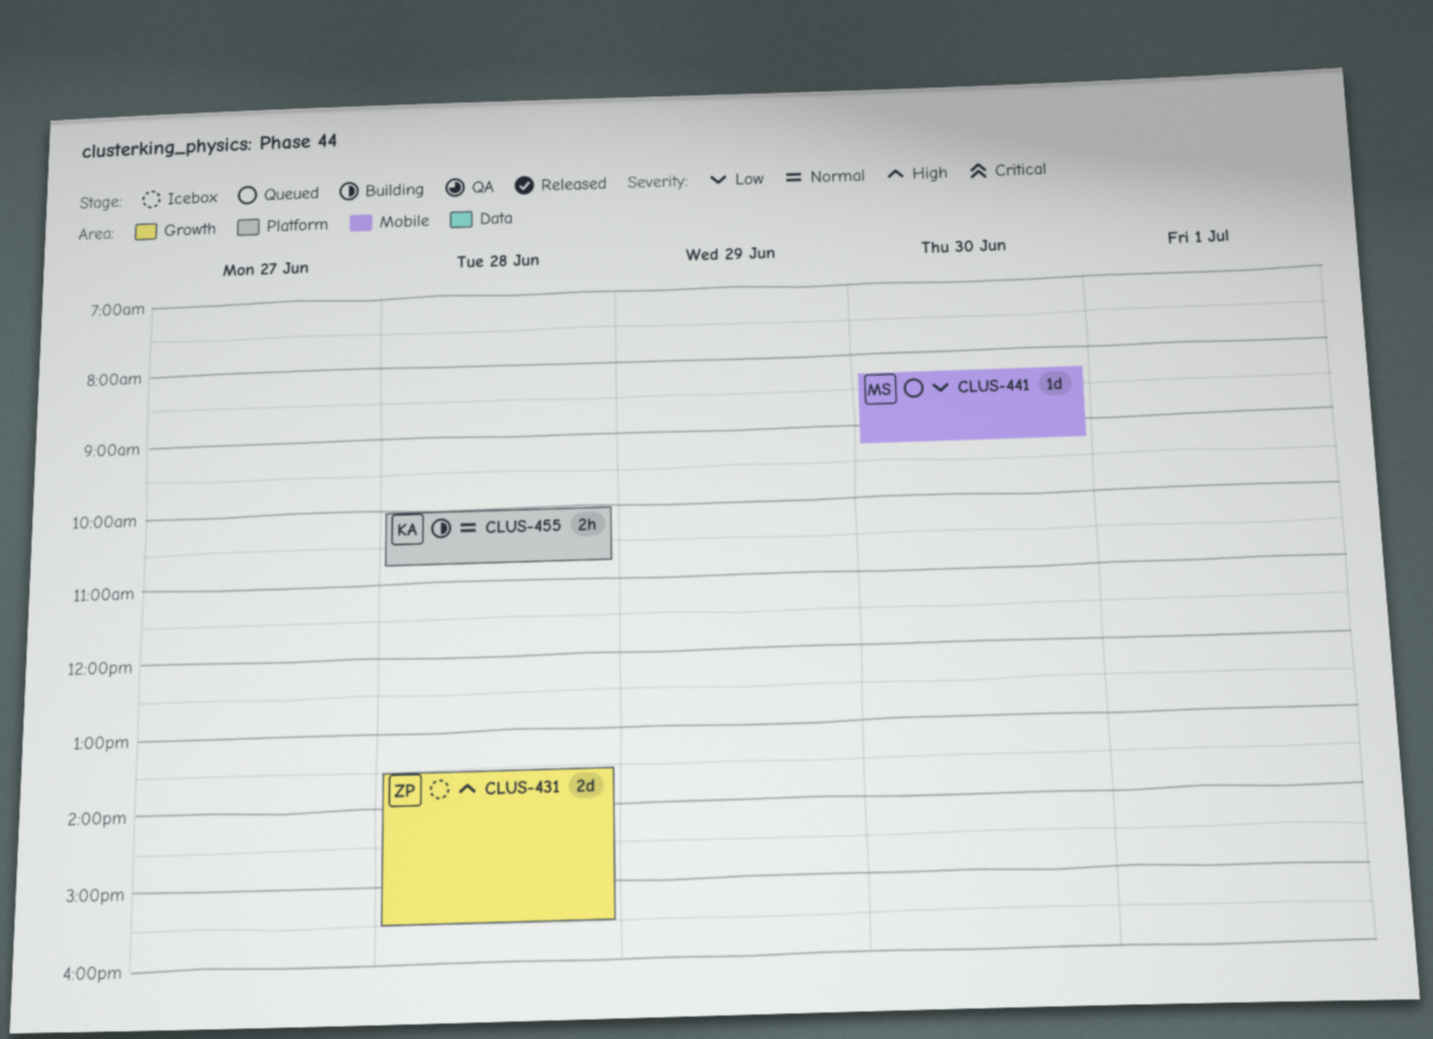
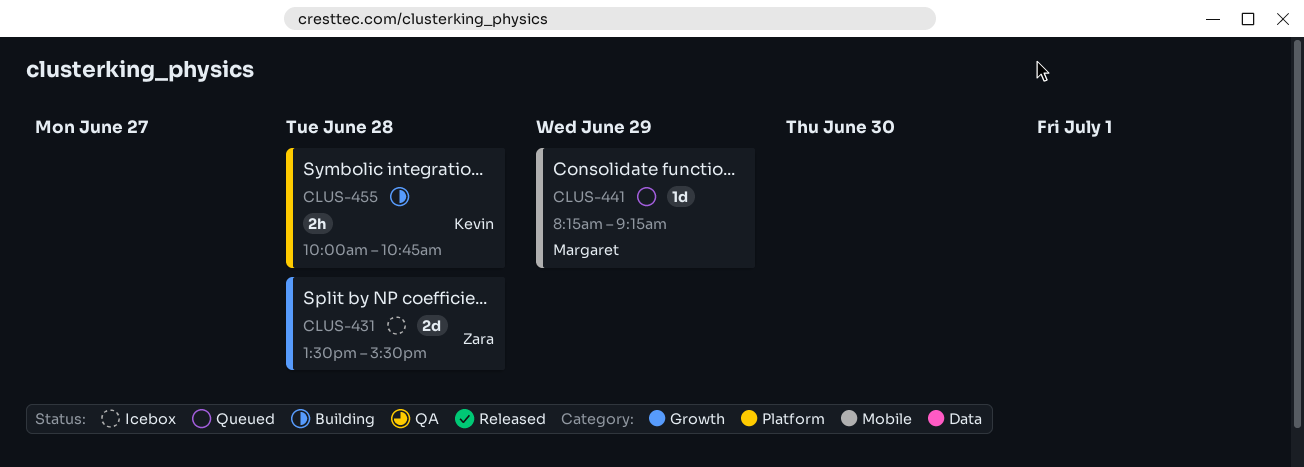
CLUS-441, day: Jun 30 -> Jun 29

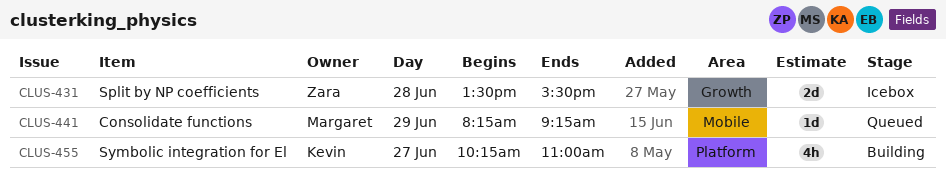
CLUS-455, estimate: 2h -> 4h
CLUS-455, day: Jun 28 -> Jun 27
CLUS-455, begins: 10:00 -> 10:15
CLUS-455, ends: 10:45 -> 11:00

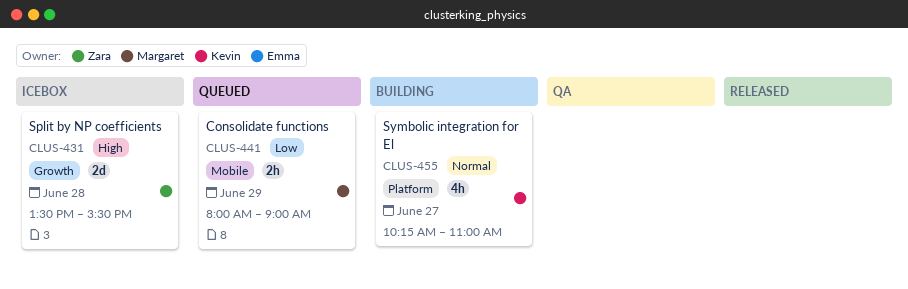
CLUS-441, estimate: 1d -> 2h
CLUS-441, begins: 08:15 -> 08:00
CLUS-441, ends: 09:15 -> 09:00

